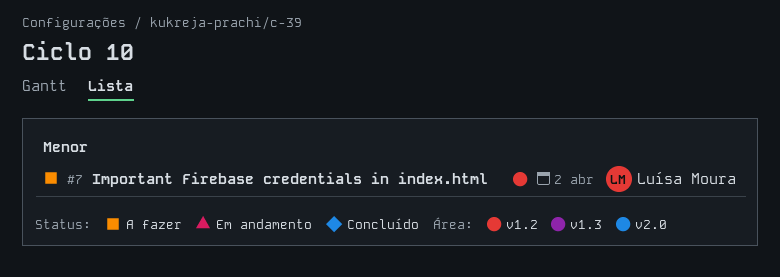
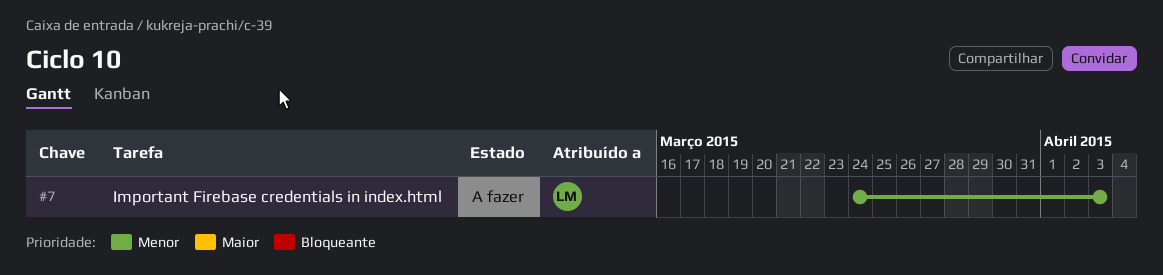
#7, due: Apr 2 -> Apr 3

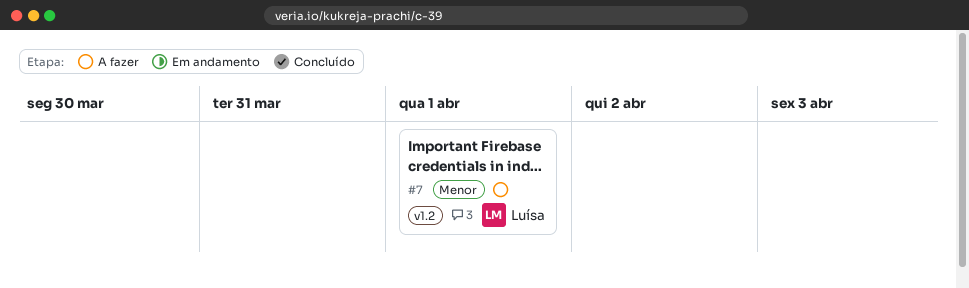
#7, due: Apr 3 -> Apr 1

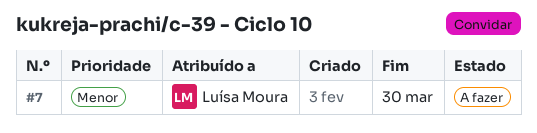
#7, due: Apr 1 -> Mar 30

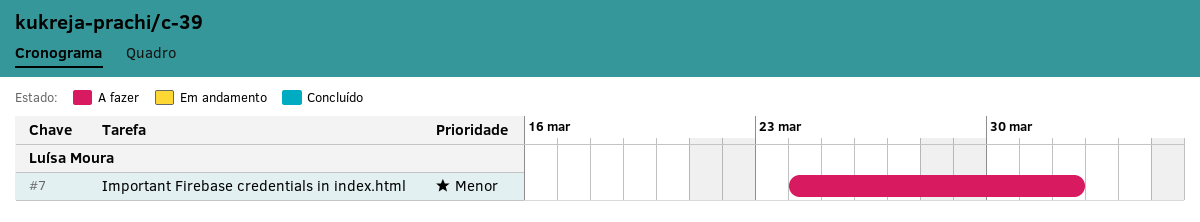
#7, due: Mar 30 -> Apr 1

